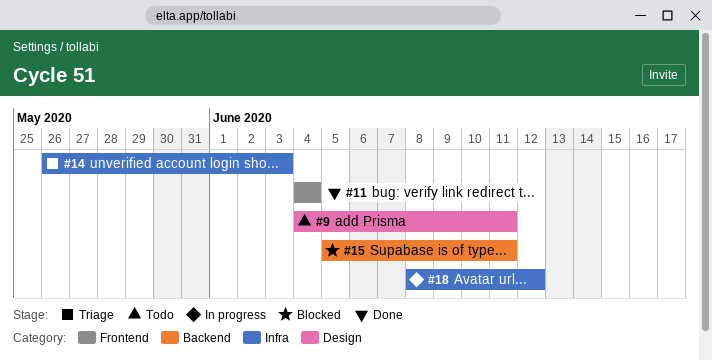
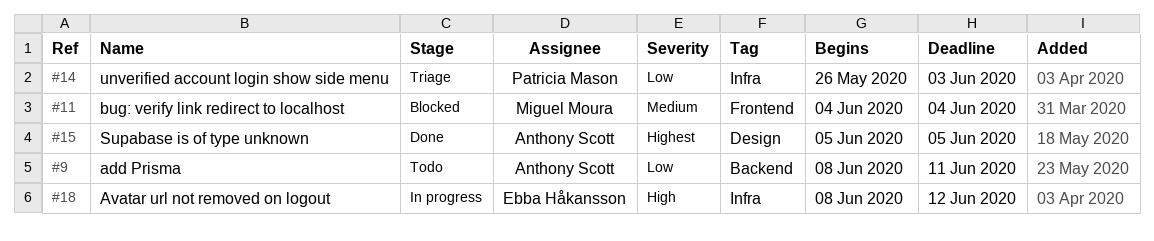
#9, label: Design -> Backend
#9, start: Jun 4 -> Jun 8
#11, status: Done -> Blocked
#15, status: Blocked -> Done
#15, label: Backend -> Design
#15, due: Jun 11 -> Jun 5

